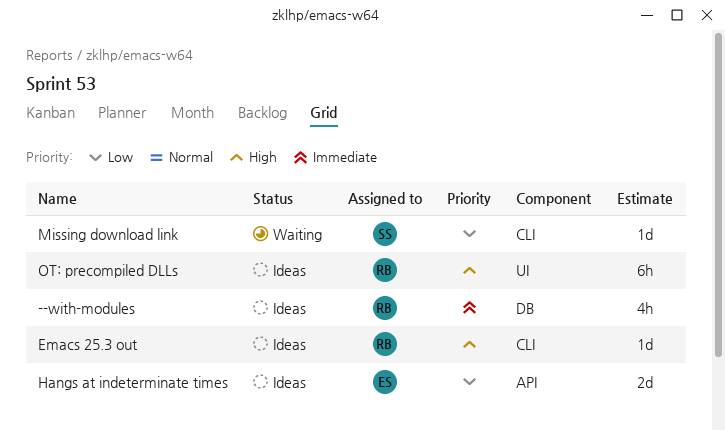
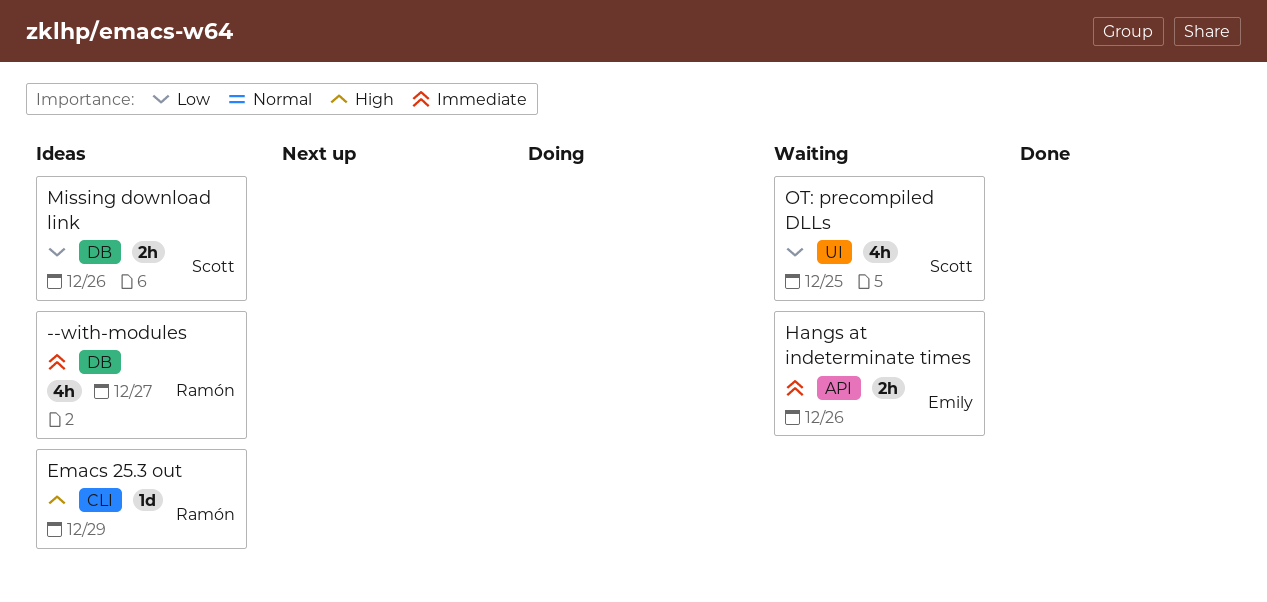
Hangs at indeterminate times, status: Ideas -> Waiting
Hangs at indeterminate times, priority: Low -> Immediate
Hangs at indeterminate times, estimate: 2d -> 2h
Missing download link, status: Waiting -> Ideas
Missing download link, label: CLI -> DB
Missing download link, estimate: 1d -> 2h
OT: precompiled DLLs, status: Ideas -> Waiting
OT: precompiled DLLs, owner: Ramón -> Scott
OT: precompiled DLLs, priority: High -> Low
OT: precompiled DLLs, estimate: 6h -> 4h

